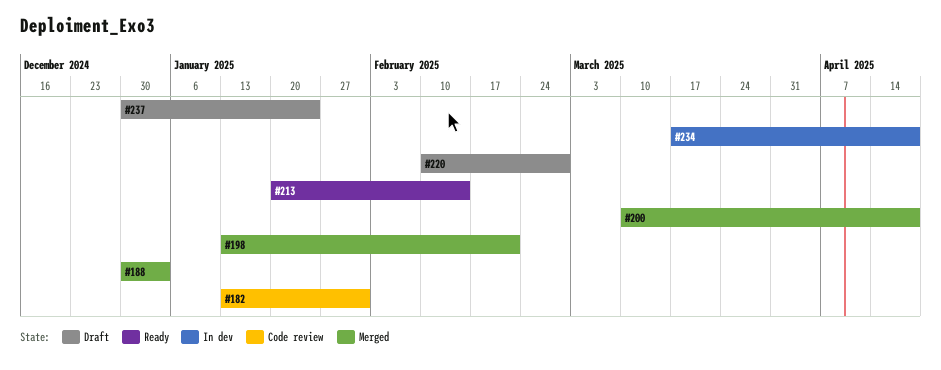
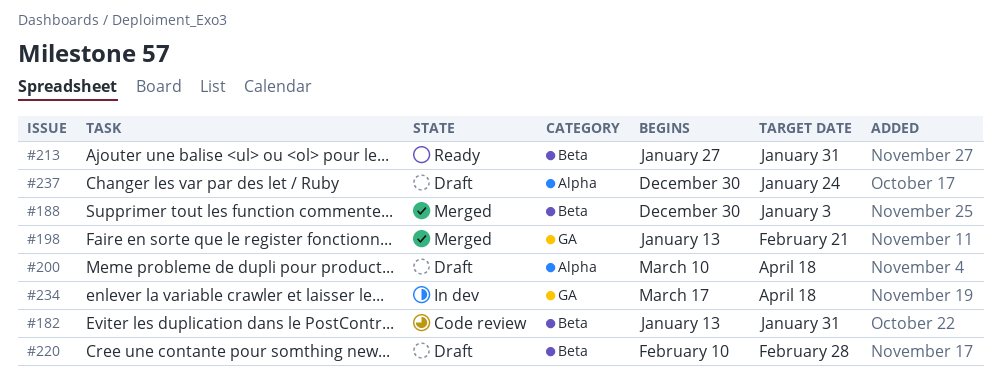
#200, status: Merged -> Draft
#213, start: Jan 20 -> Jan 27
#213, due: Feb 14 -> Jan 31

